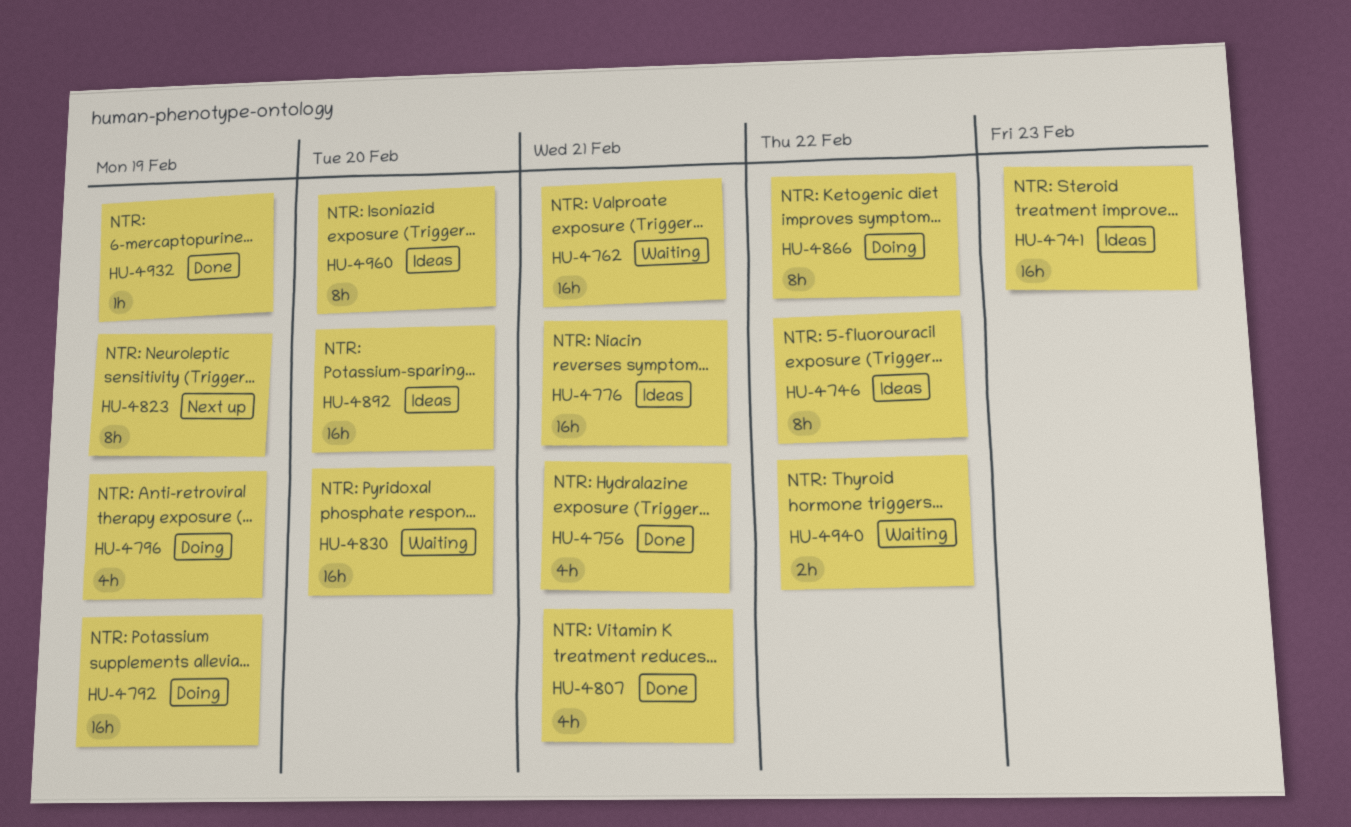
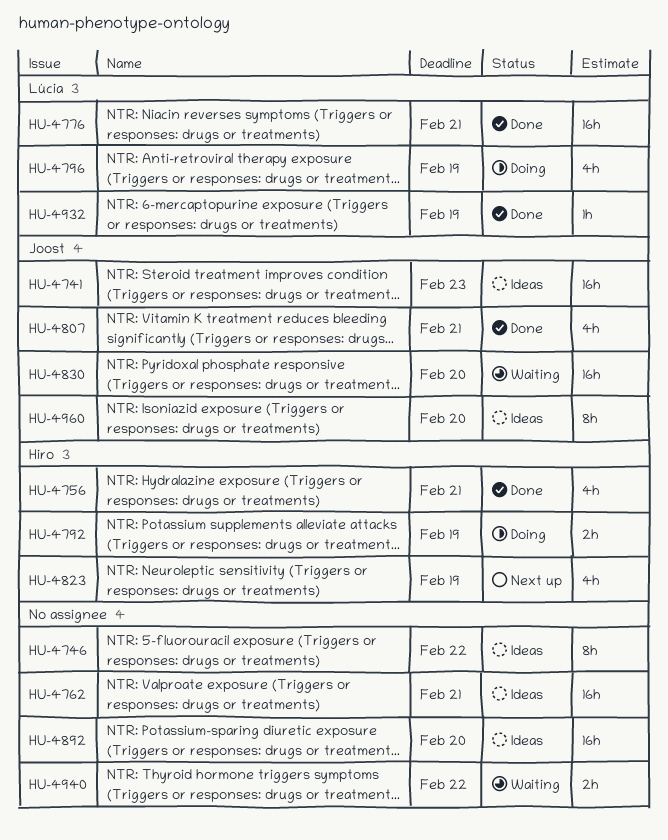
HU-4762, status: Waiting -> Ideas
HU-4776, status: Ideas -> Done
HU-4792, estimate: 16h -> 2h
HU-4823, estimate: 8h -> 4h
HU-4866: present -> none

